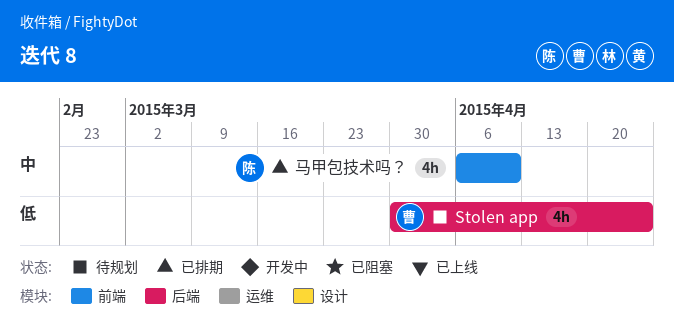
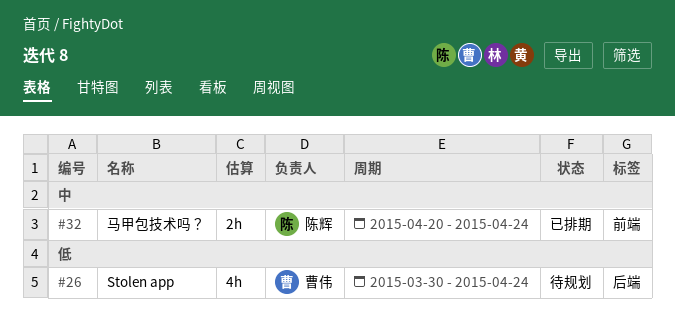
马甲包技术吗？, estimate: 4h -> 2h
马甲包技术吗？, start: Apr 6 -> Apr 20
马甲包技术吗？, due: Apr 10 -> Apr 24

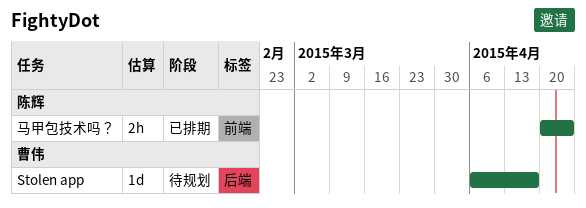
Stolen app, estimate: 4h -> 1d
Stolen app, start: Mar 30 -> Apr 6
Stolen app, due: Apr 24 -> Apr 17

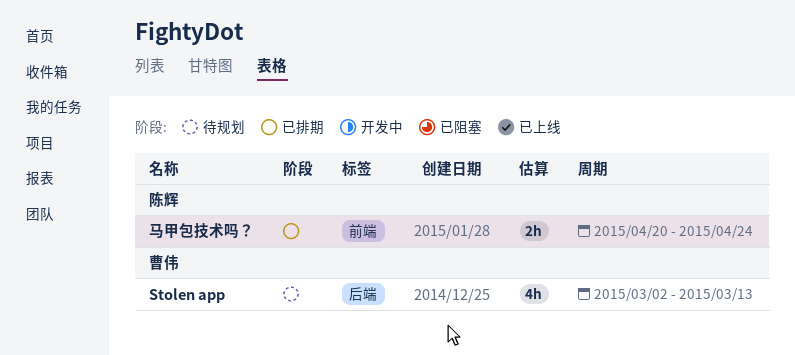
Stolen app, estimate: 1d -> 4h
Stolen app, start: Apr 6 -> Mar 2
Stolen app, due: Apr 17 -> Mar 13

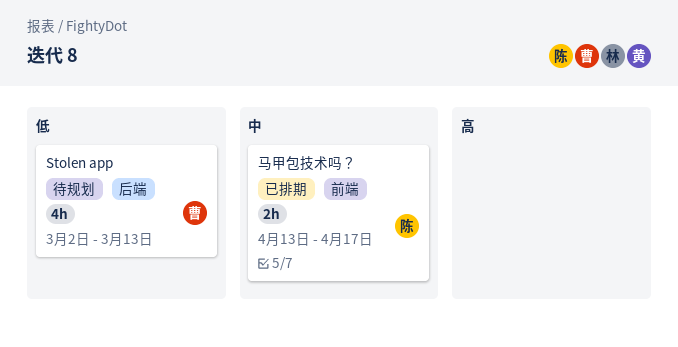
马甲包技术吗？, start: Apr 20 -> Apr 13
马甲包技术吗？, due: Apr 24 -> Apr 17

